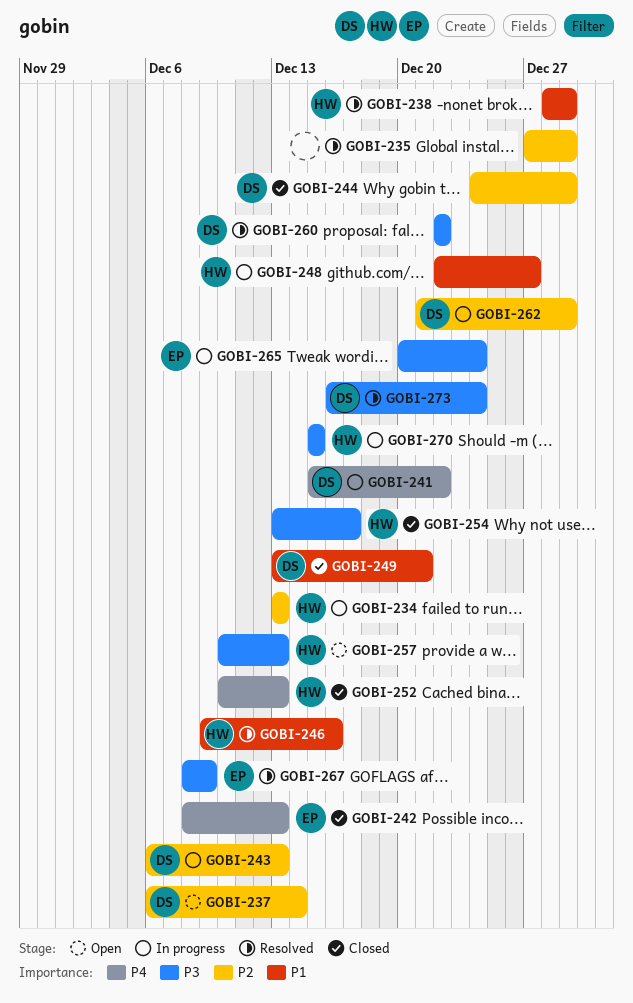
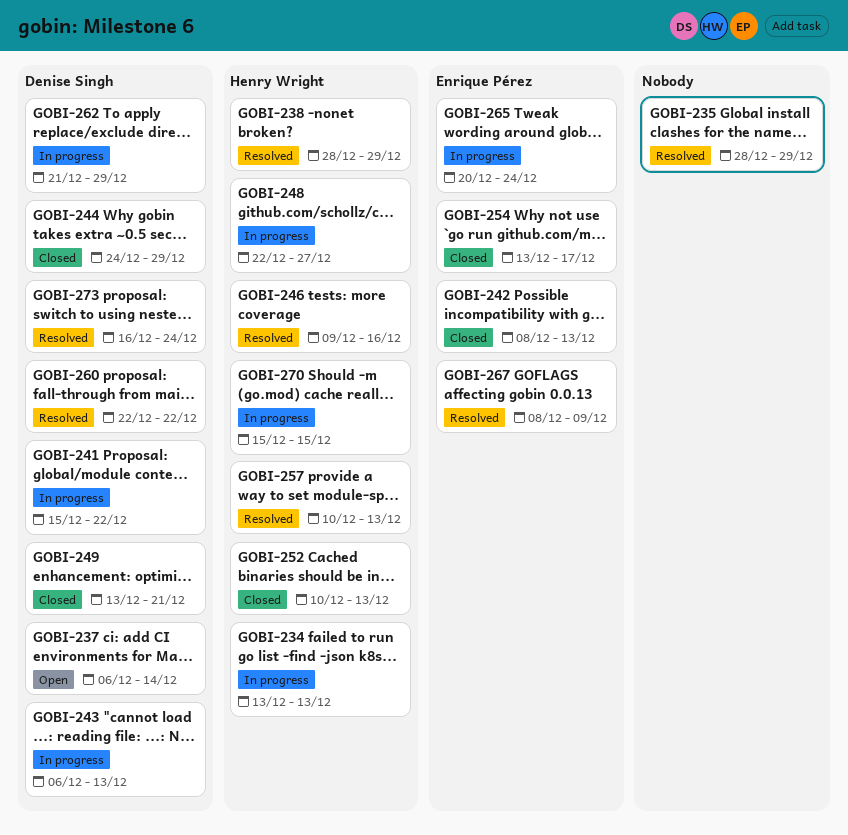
GOBI-235, start: Dec 27 -> Dec 28
GOBI-254, owner: Henry Wright -> Enrique Pérez
GOBI-257, status: Open -> Resolved

